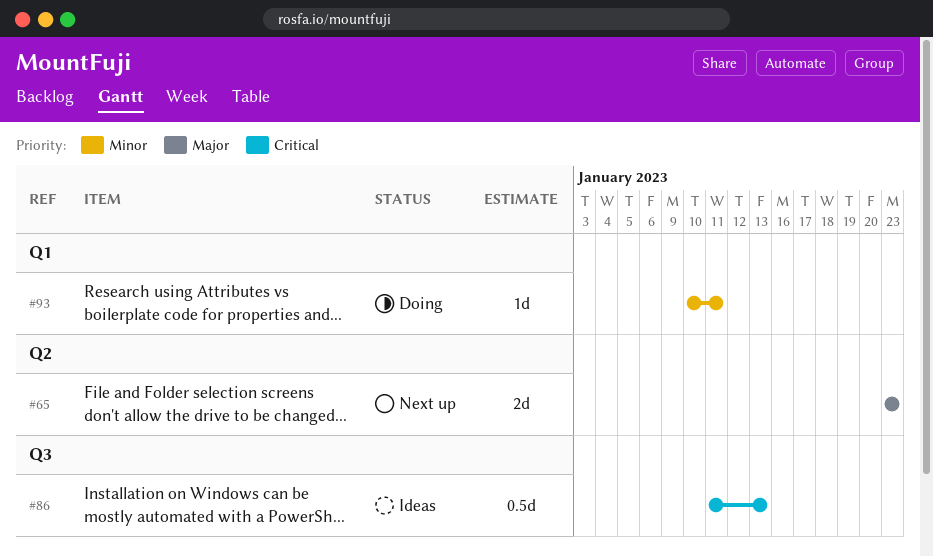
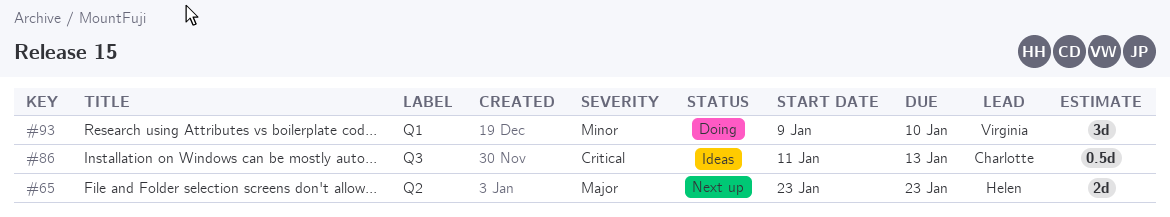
#93, estimate: 1d -> 3d
#93, start: Jan 10 -> Jan 9
#93, due: Jan 11 -> Jan 10

